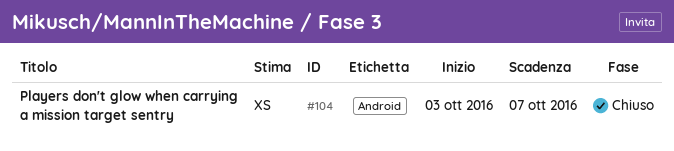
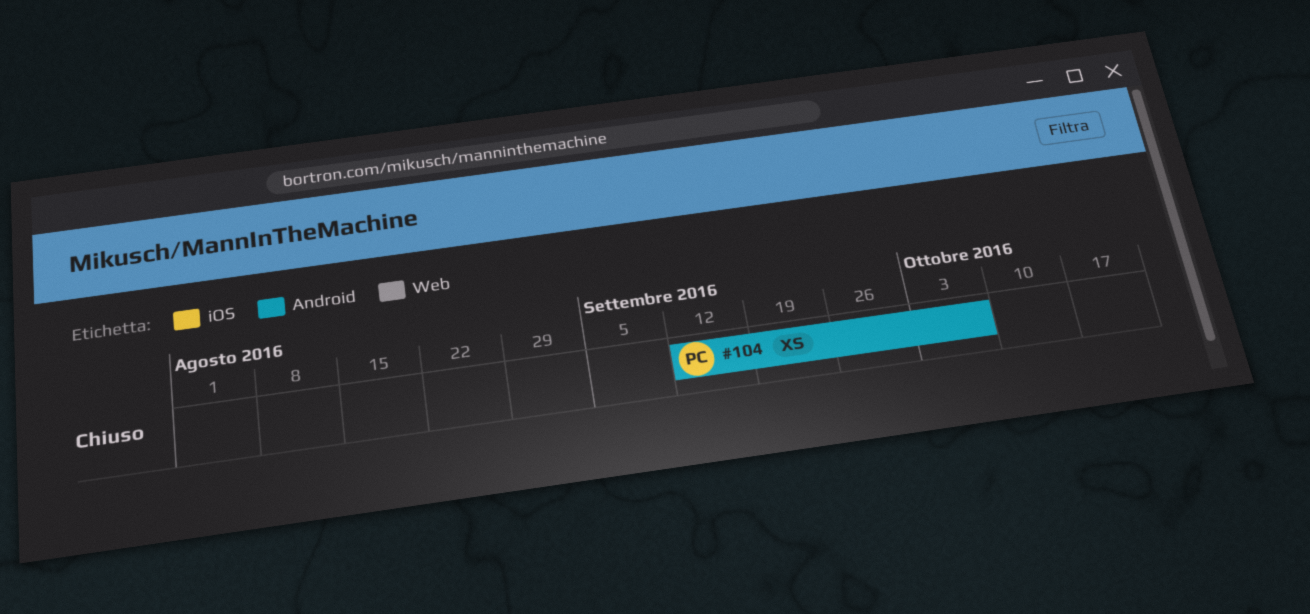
#104, start: Oct 3 -> Sep 12

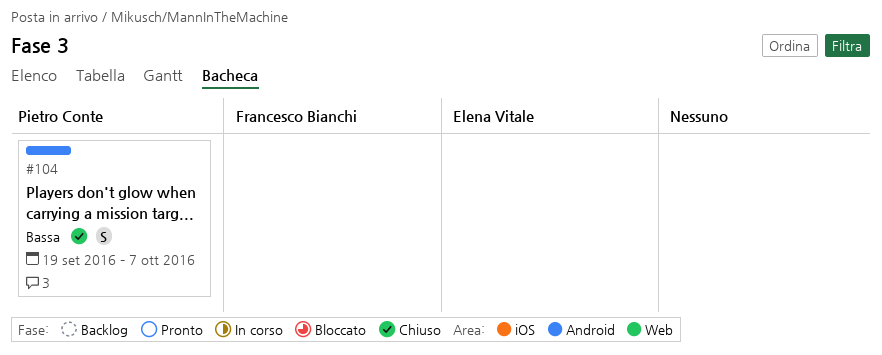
#104, estimate: XS -> S
#104, start: Sep 12 -> Sep 19

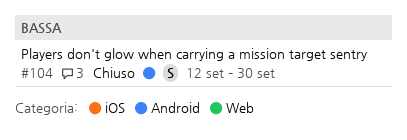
#104, start: Sep 19 -> Sep 12
#104, due: Oct 7 -> Sep 30

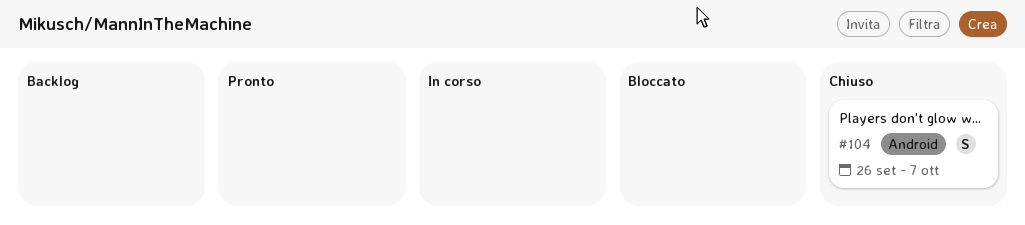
#104, start: Sep 12 -> Sep 26
#104, due: Sep 30 -> Oct 7

